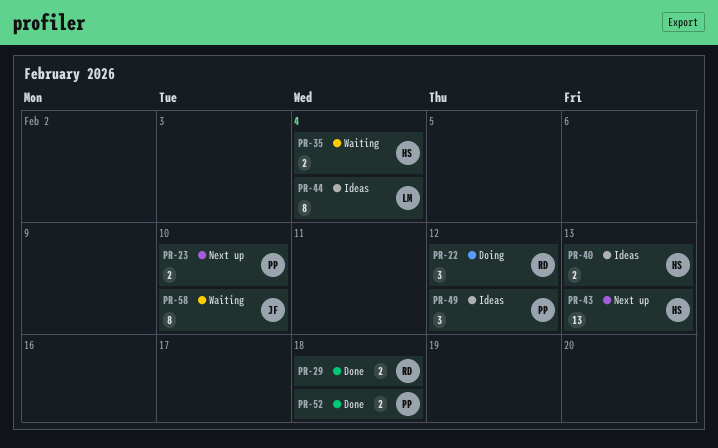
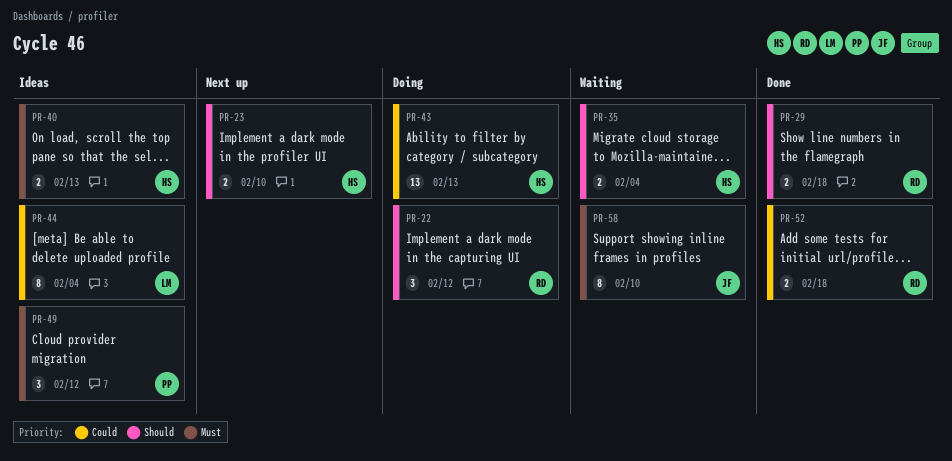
PR-23, owner: PP -> HS
PR-43, status: Next up -> Doing
PR-52, owner: PP -> RD

